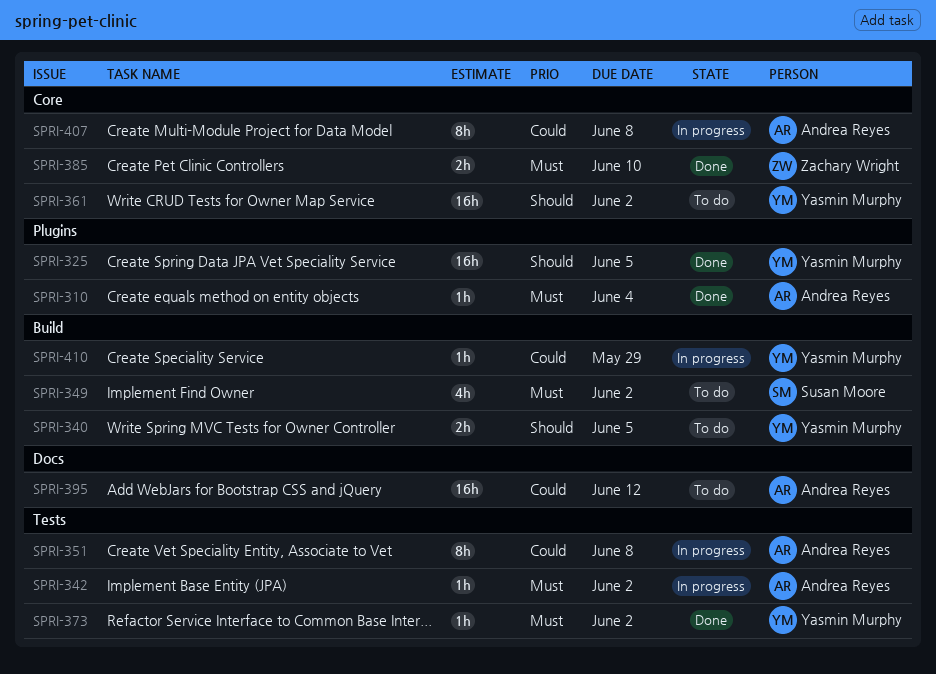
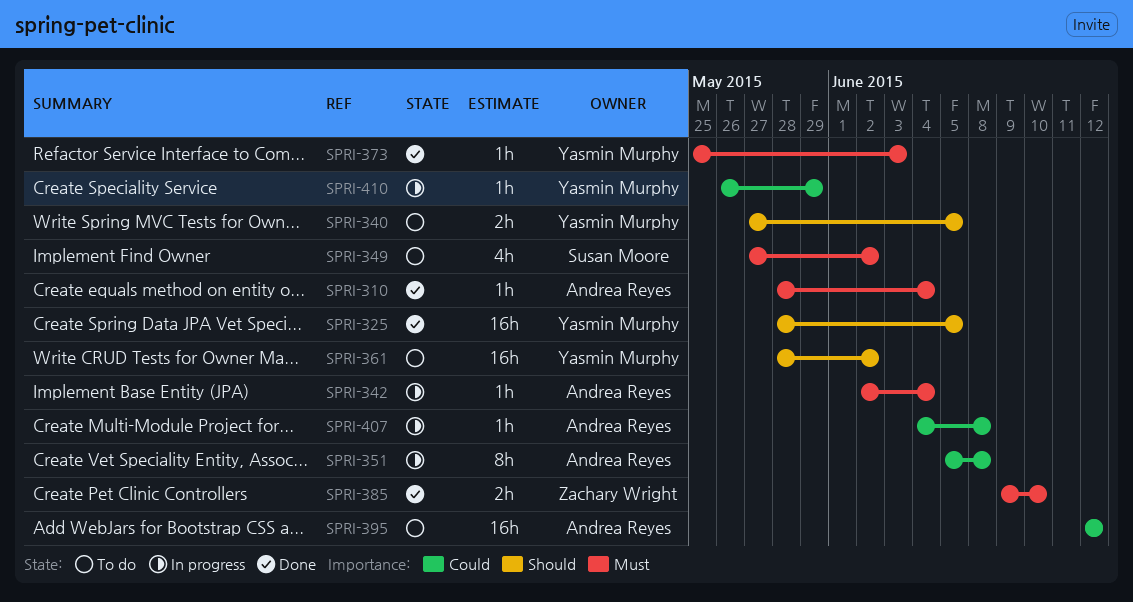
SPRI-342, due: Jun 2 -> Jun 4
SPRI-373, due: Jun 2 -> Jun 3
SPRI-407, estimate: 8h -> 1h

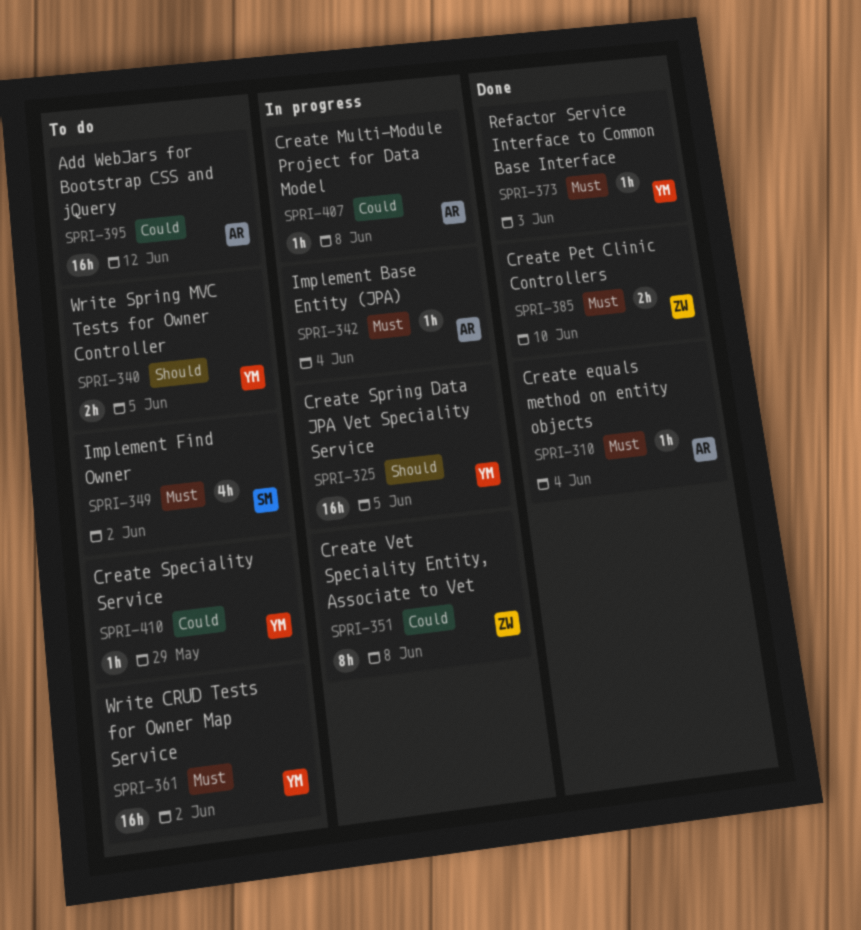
SPRI-325, status: Done -> In progress
SPRI-351, owner: Andrea Reyes -> Zachary Wright
SPRI-361, priority: Should -> Must
SPRI-410, status: In progress -> To do

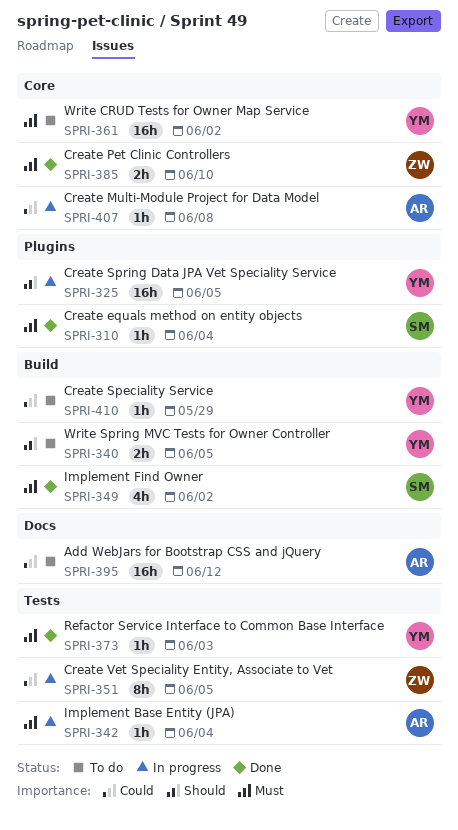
SPRI-310, owner: AR -> SM
SPRI-349, status: To do -> Done
SPRI-351, due: Jun 8 -> Jun 5

